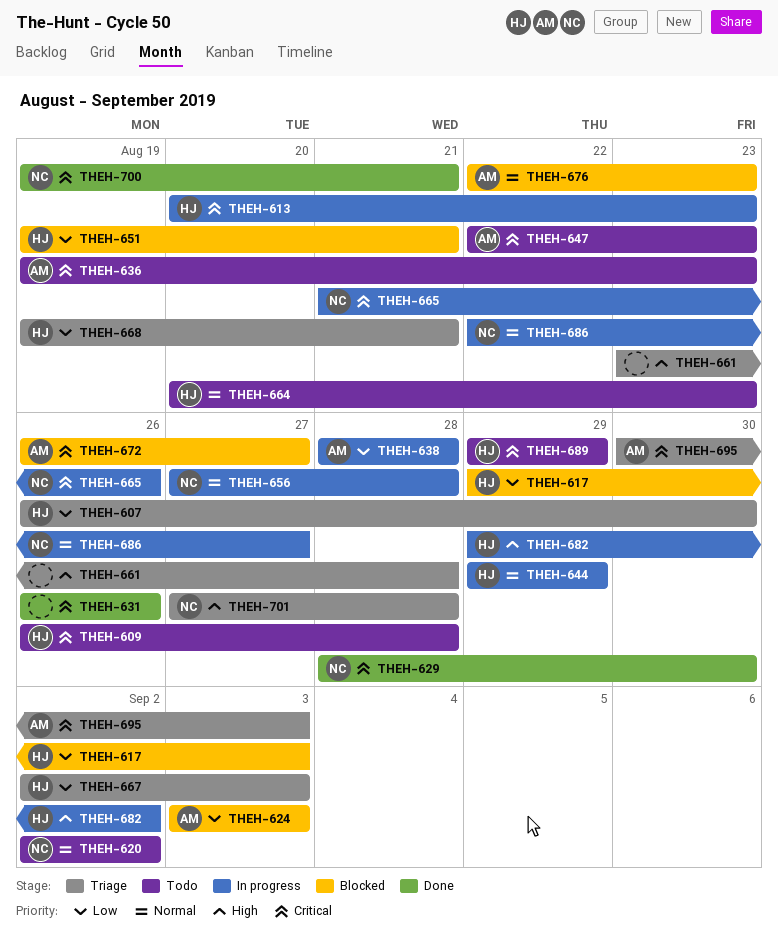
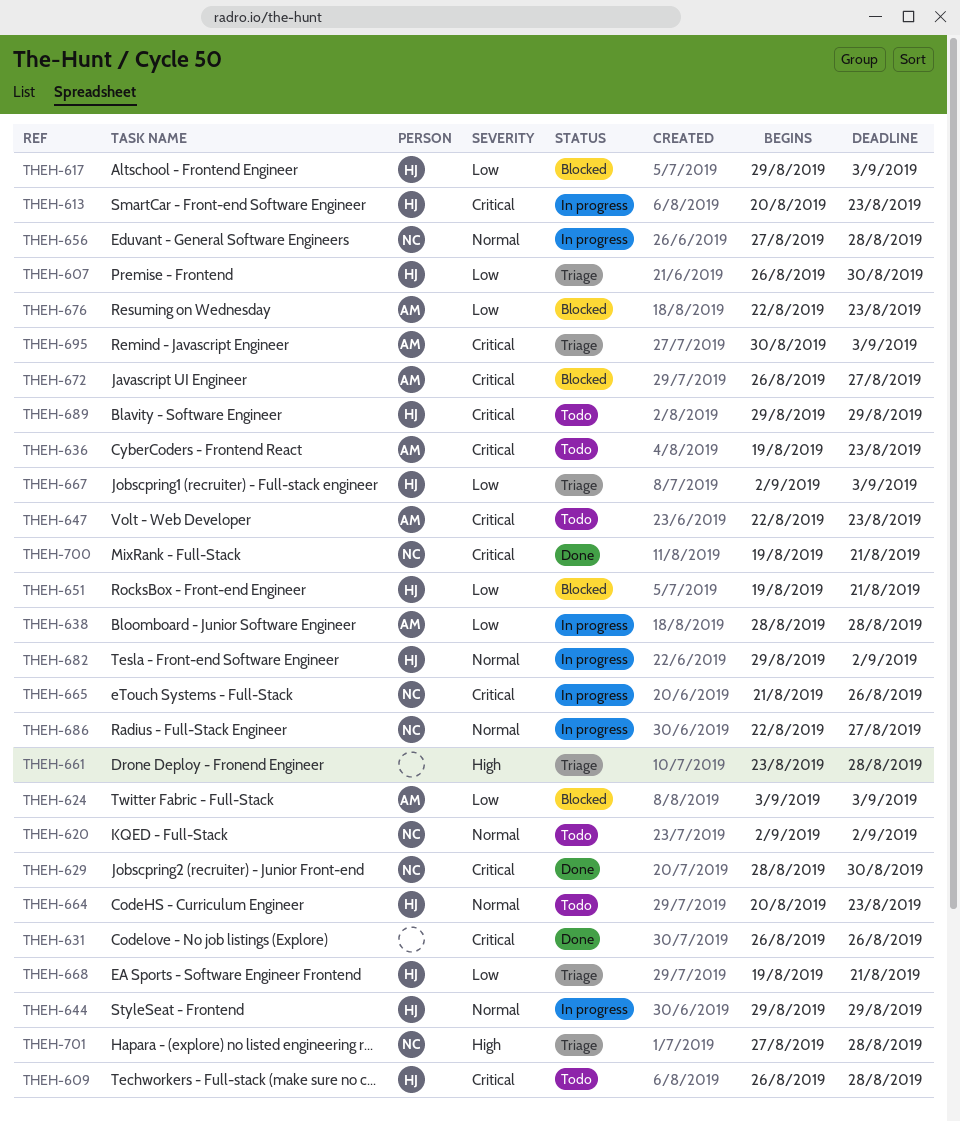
THEH-676, priority: Normal -> Low
THEH-682, priority: High -> Normal

